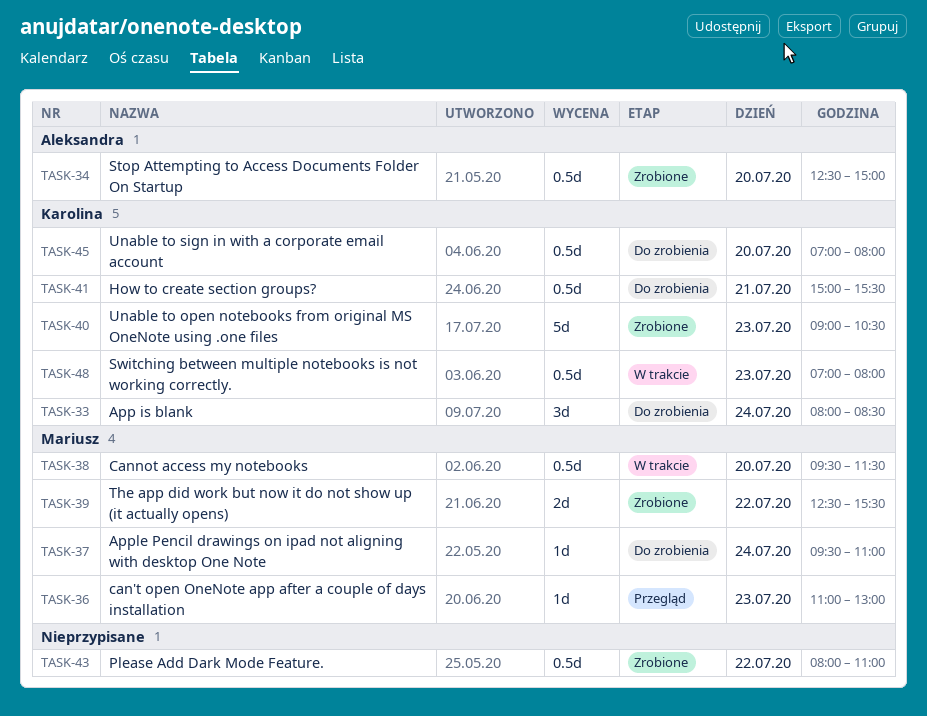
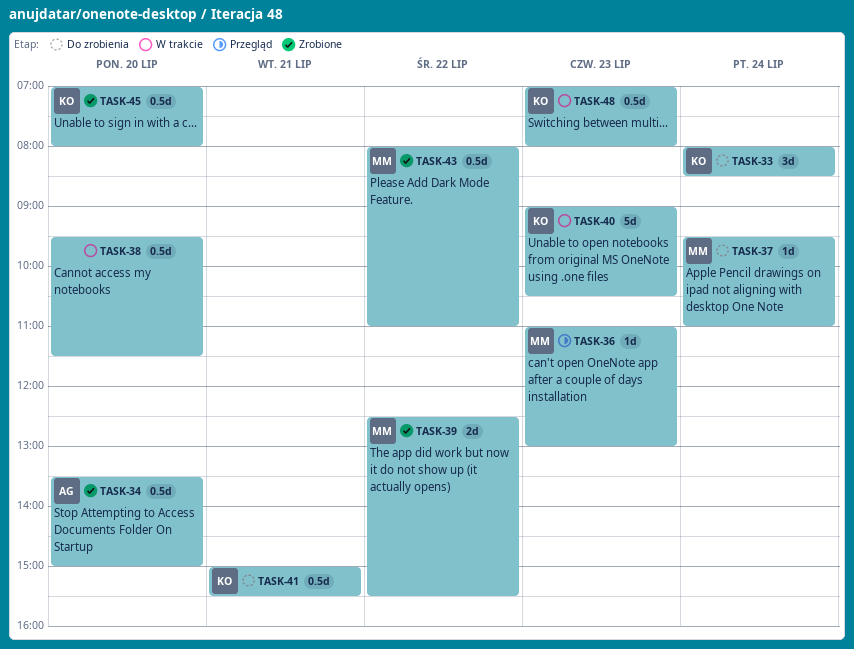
TASK-34, begins: 12:30 -> 13:30
TASK-38, owner: Mariusz -> none
TASK-40, status: Zrobione -> W trakcie
TASK-43, owner: none -> Mariusz
TASK-45, status: Do zrobienia -> Zrobione

